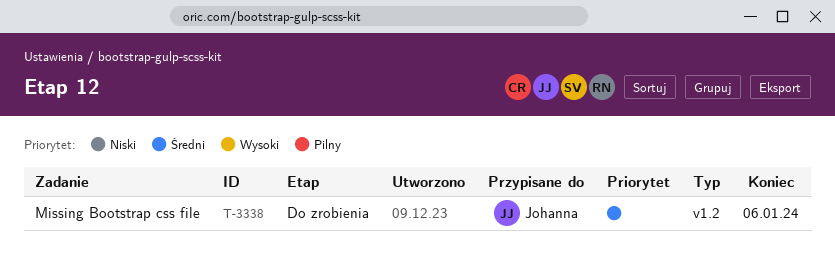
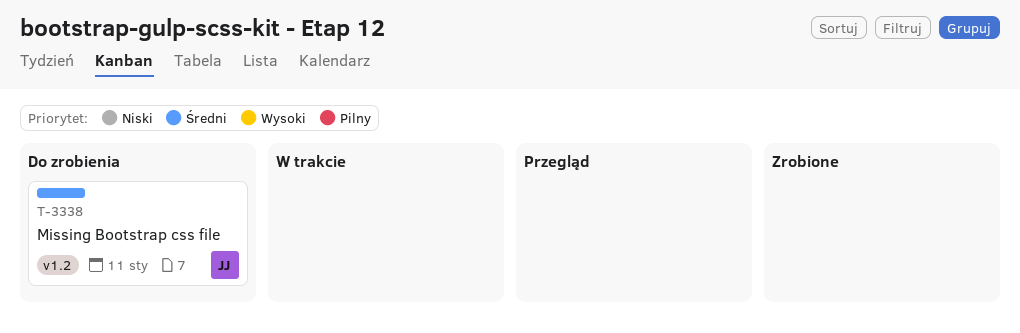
T-3338, due: Jan 6 -> Jan 11

